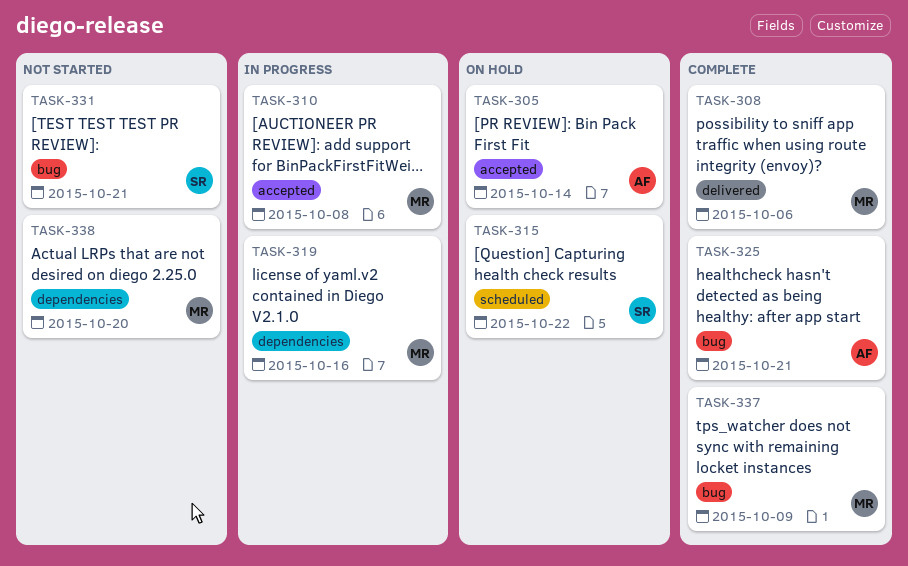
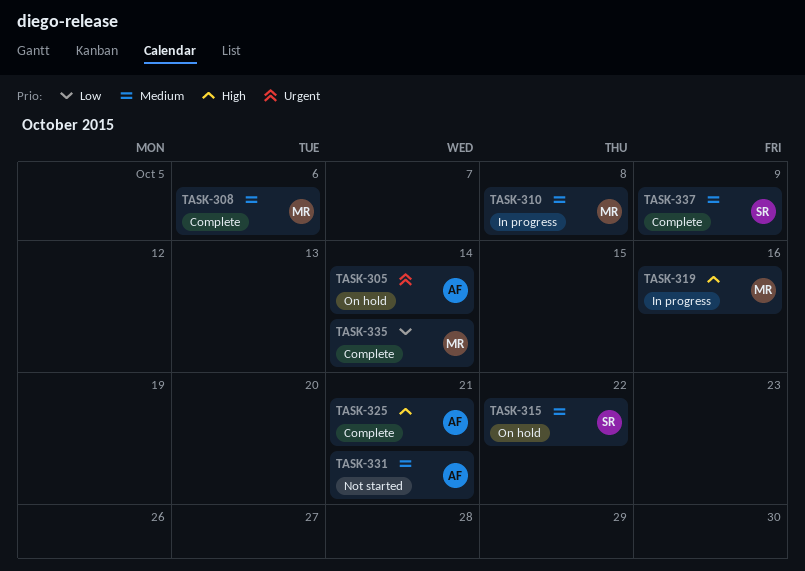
TASK-331, owner: SR -> AF
TASK-335: none -> present
TASK-337, owner: MR -> SR
TASK-338: present -> none

